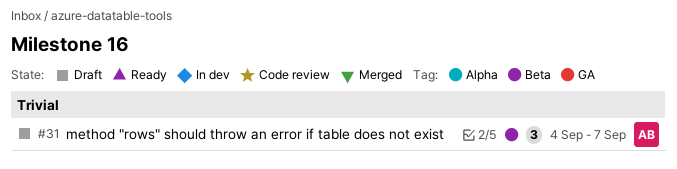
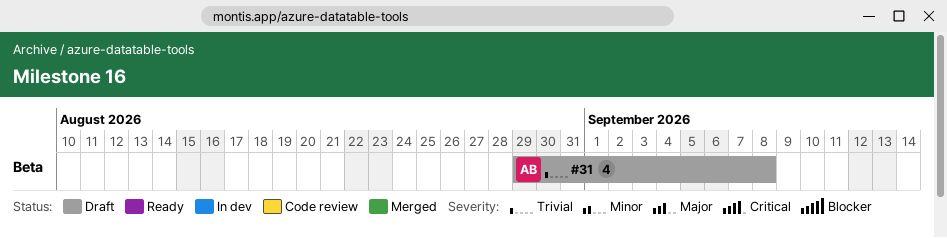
#31, estimate: 3 -> 4
#31, start: Sep 4 -> Aug 29
#31, due: Sep 7 -> Sep 8

